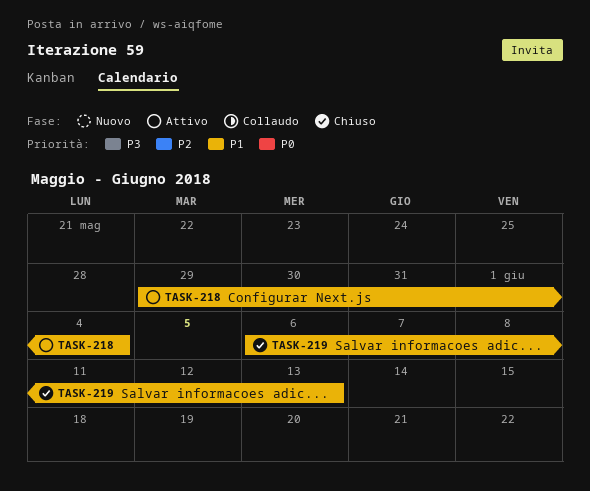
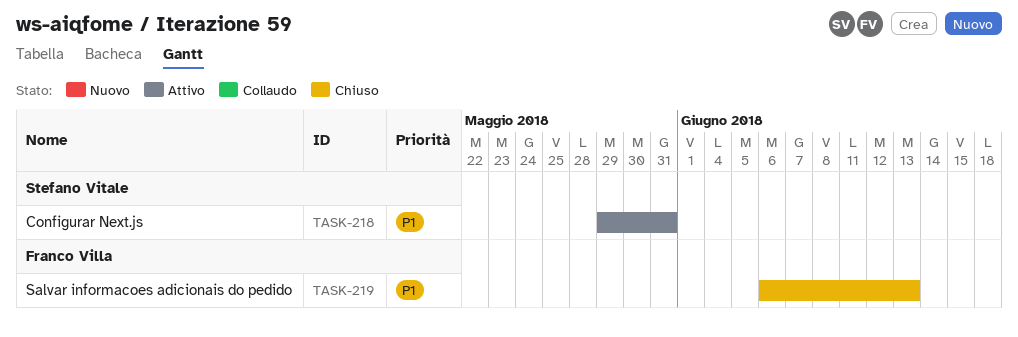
TASK-218, due: Jun 4 -> May 31

